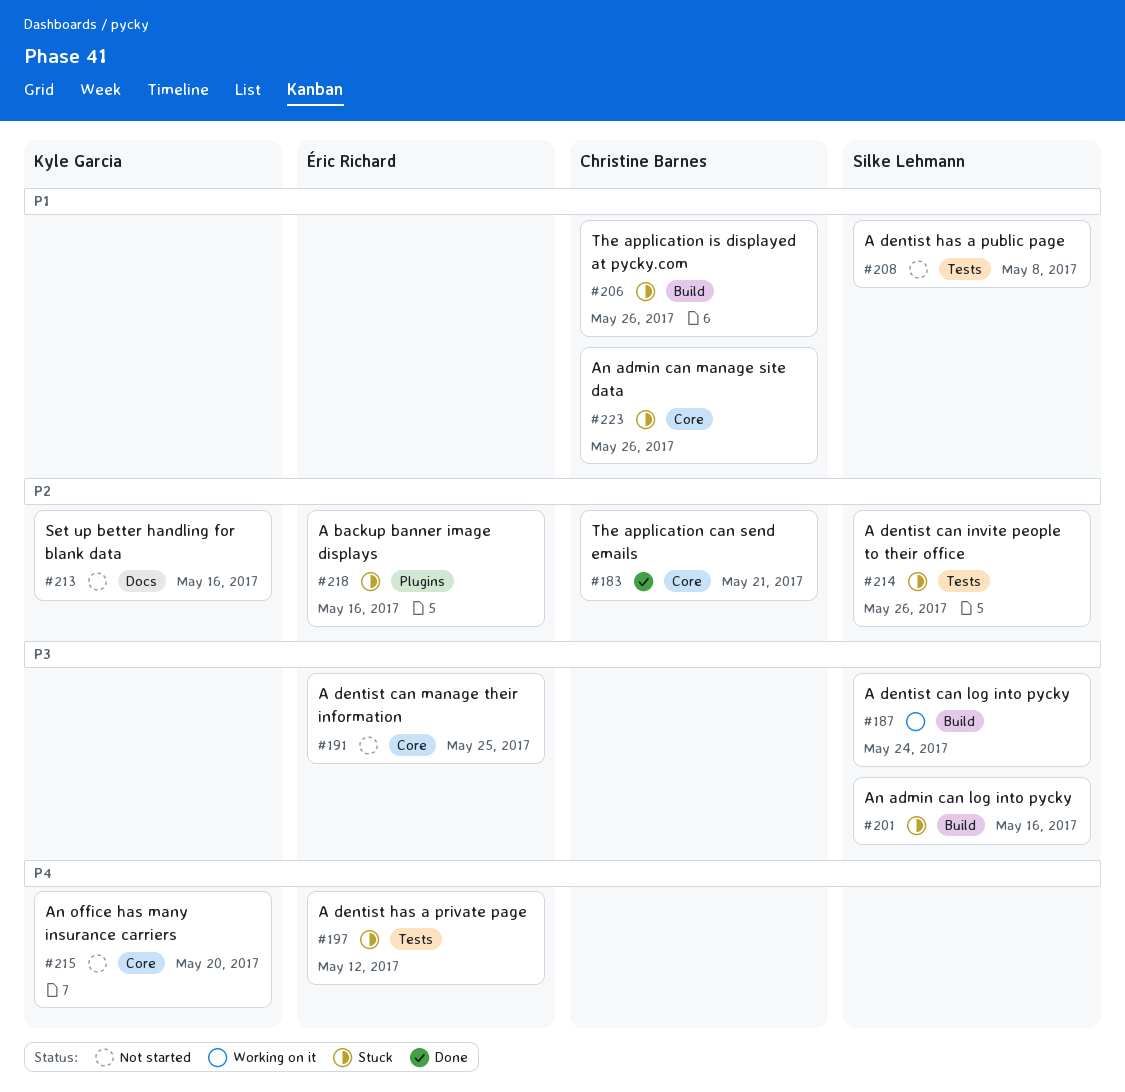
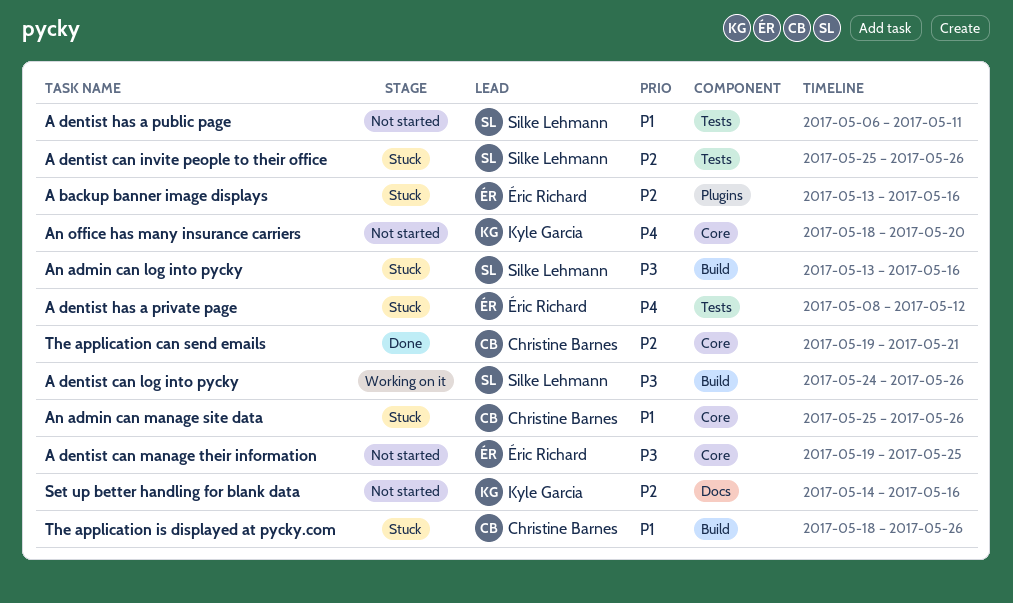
A dentist can log into pycky, due: May 24 -> May 26
A dentist has a public page, due: May 8 -> May 11

